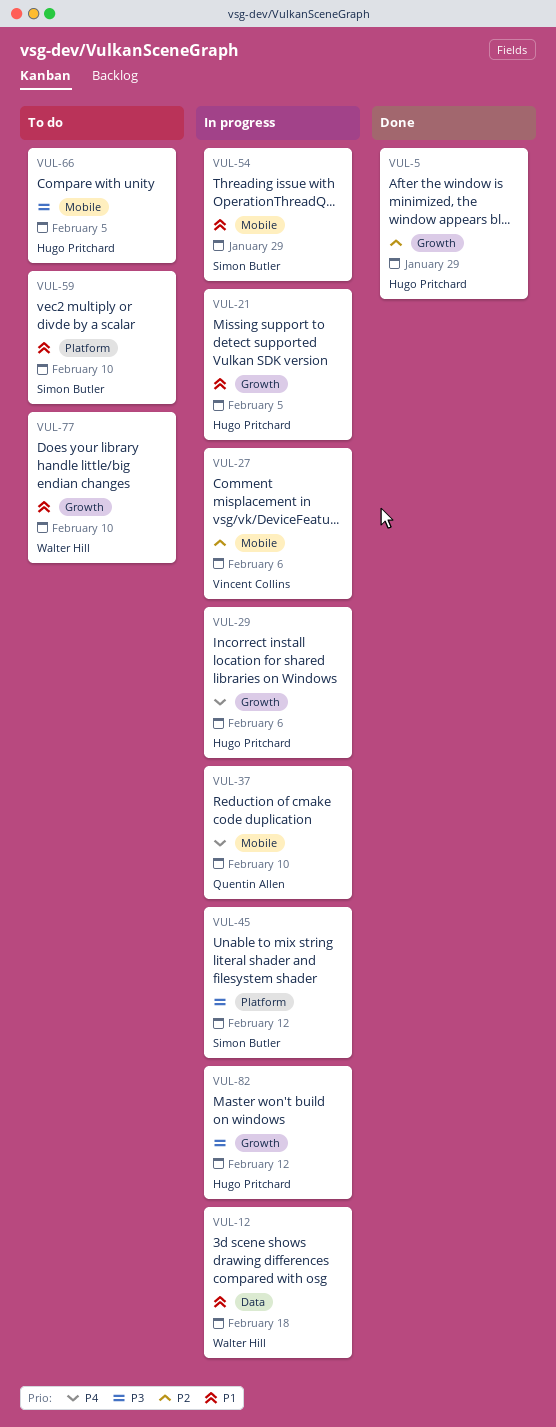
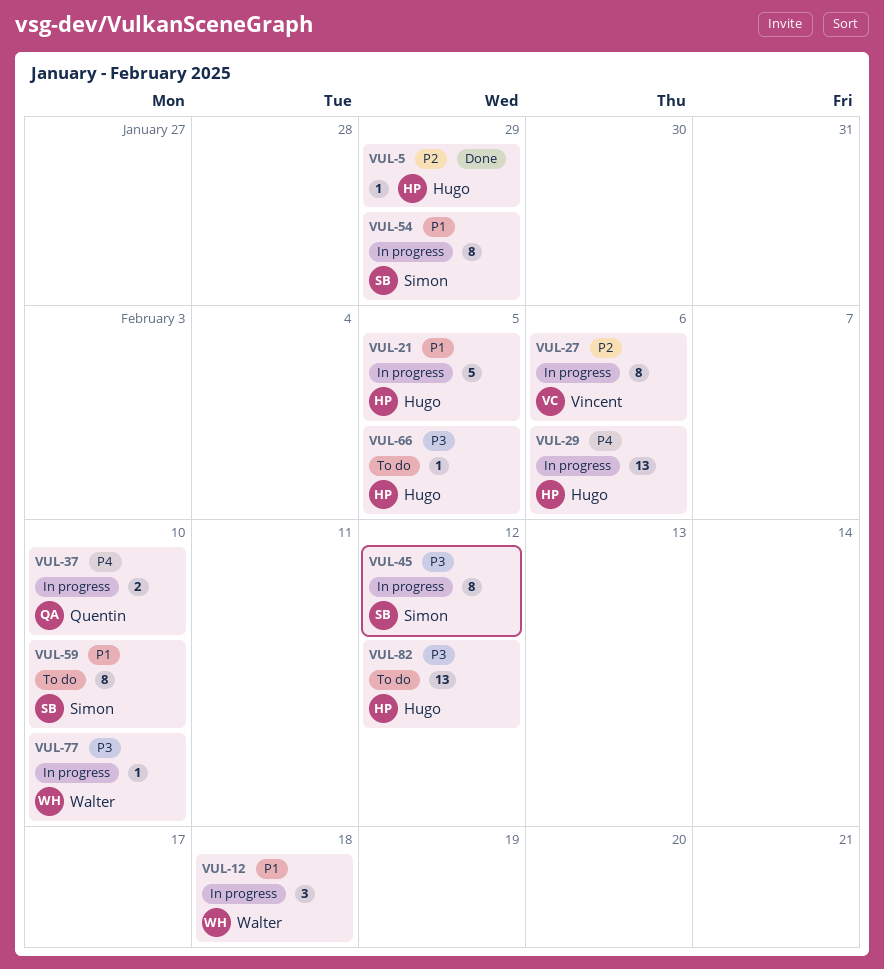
VUL-77, status: To do -> In progress
VUL-77, priority: P1 -> P3
VUL-82, status: In progress -> To do

